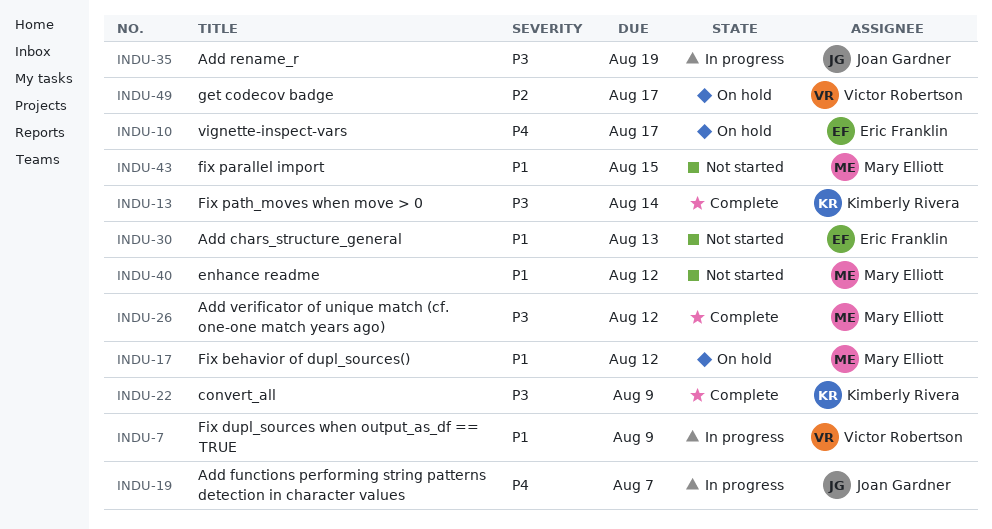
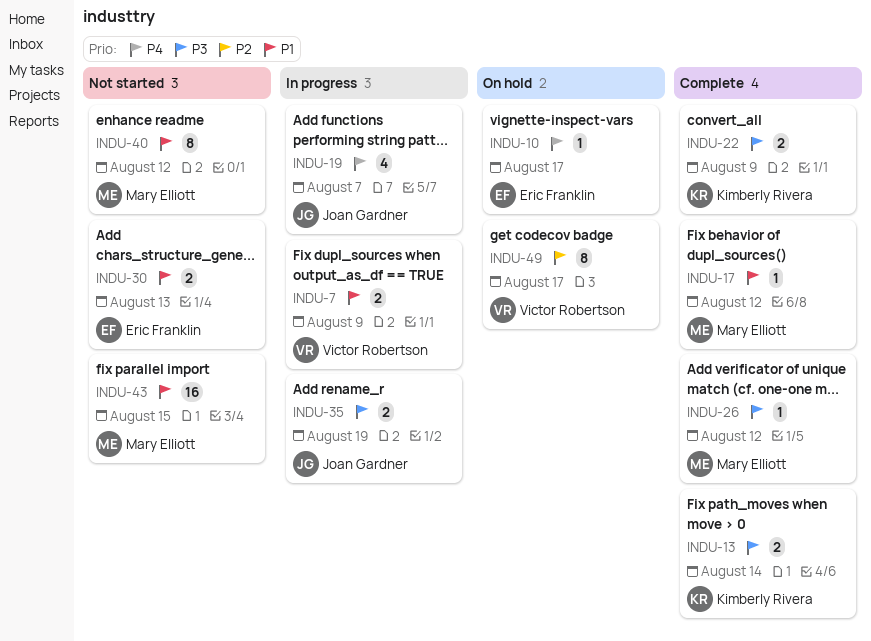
INDU-17, status: On hold -> Complete

